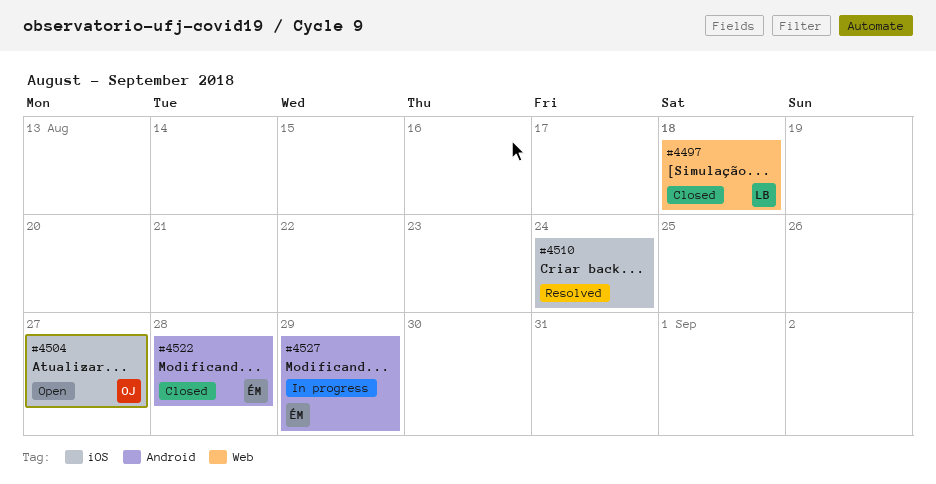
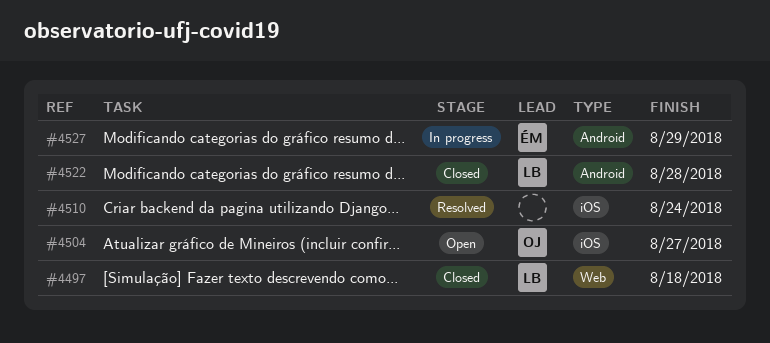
#4522, owner: ÉM -> LB

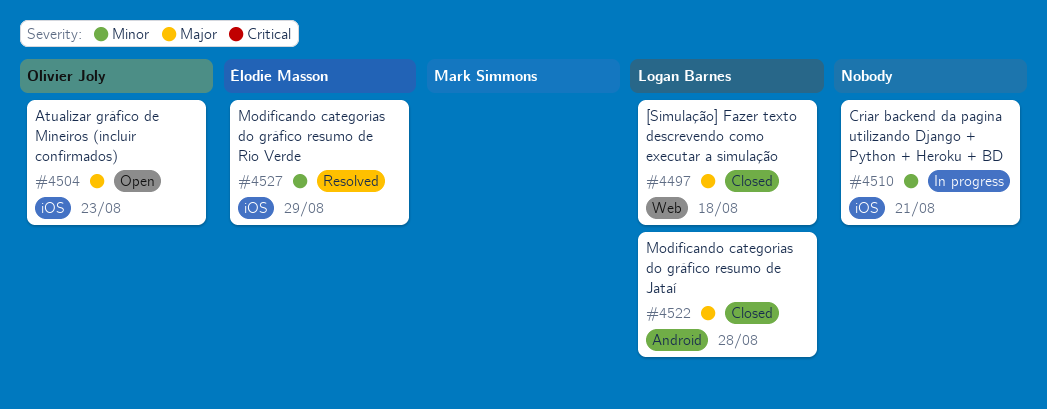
#4504, due: Aug 27 -> Aug 23
#4510, status: Resolved -> In progress
#4510, due: Aug 24 -> Aug 21
#4527, status: In progress -> Resolved
#4527, label: Android -> iOS

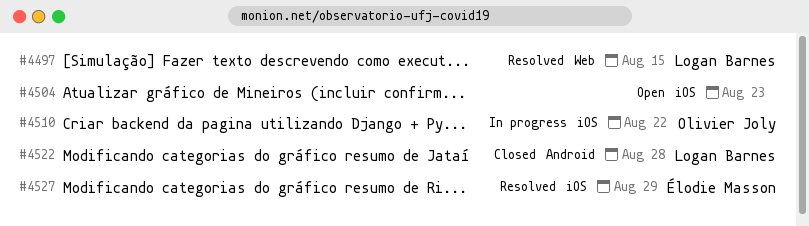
#4497, status: Closed -> Resolved
#4497, due: Aug 18 -> Aug 15
#4504, owner: Olivier Joly -> none
#4510, owner: none -> Olivier Joly
#4510, due: Aug 21 -> Aug 22

